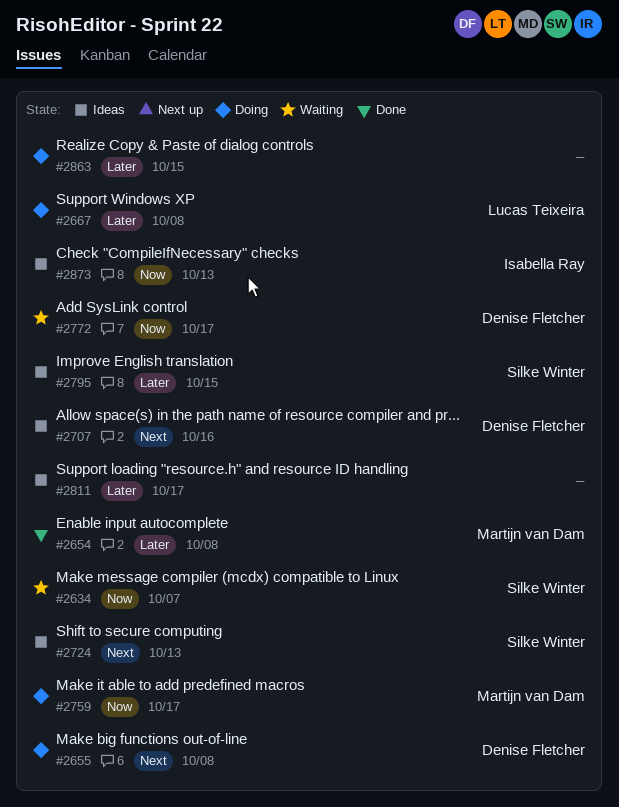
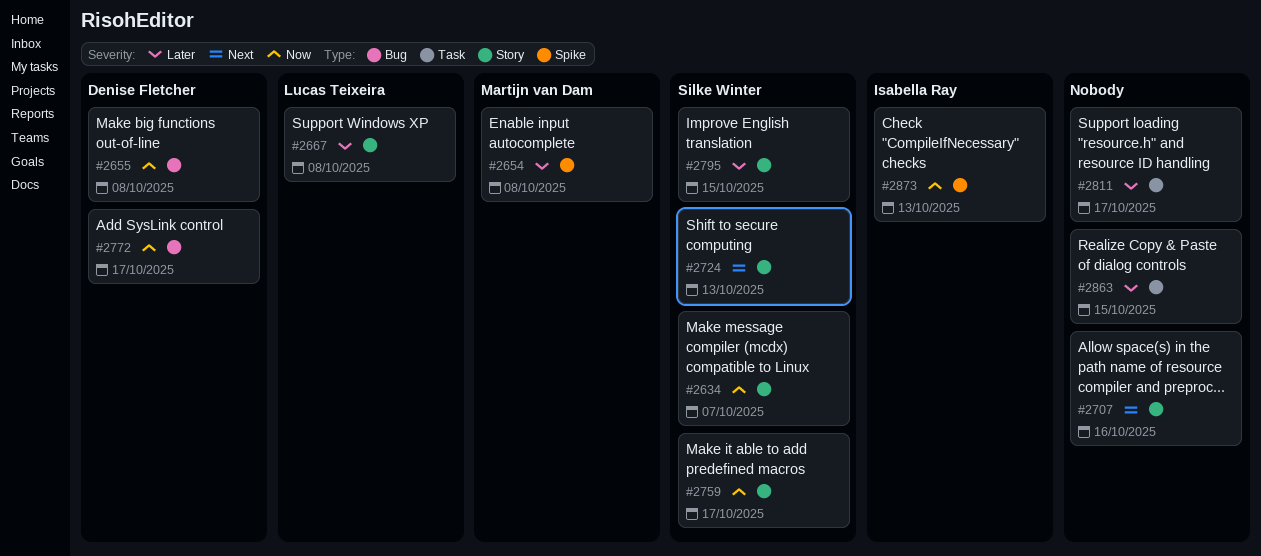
#2655, priority: Next -> Now
#2707, owner: Denise Fletcher -> none
#2759, owner: Martijn van Dam -> Silke Winter

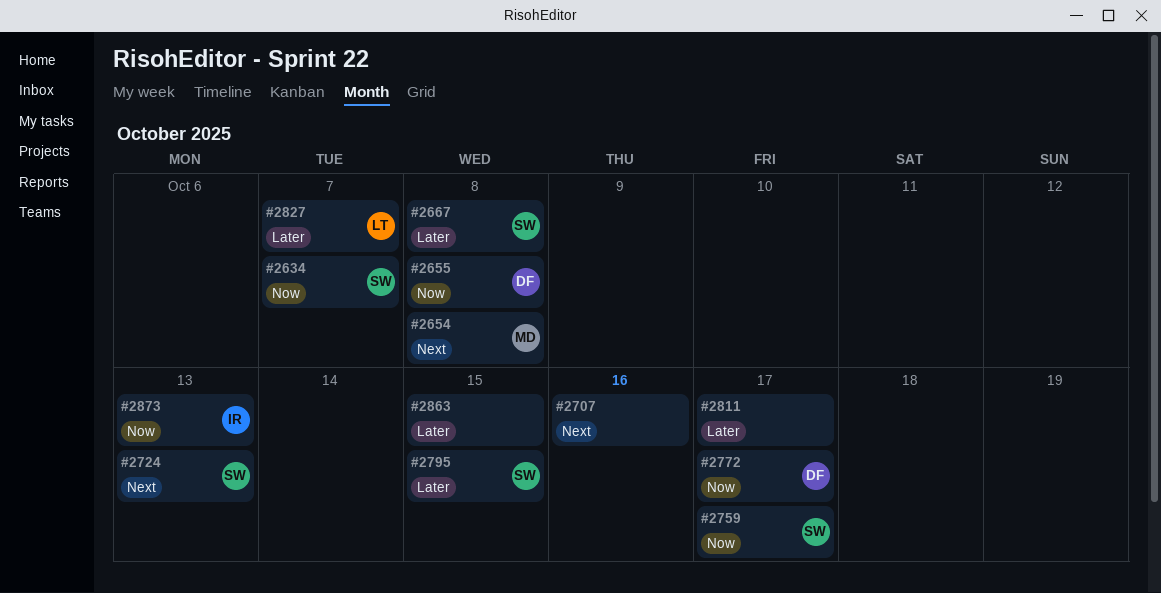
#2654, priority: Later -> Next
#2667, owner: Lucas Teixeira -> Silke Winter
#2827: none -> present

